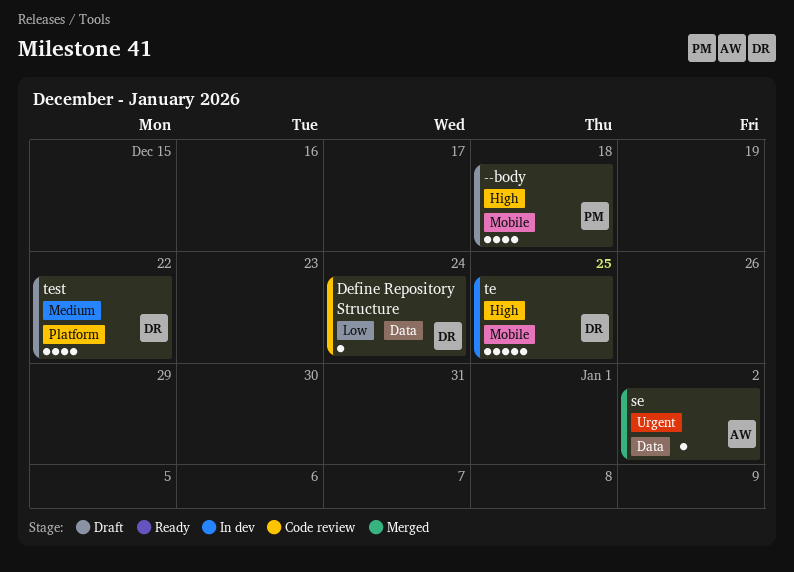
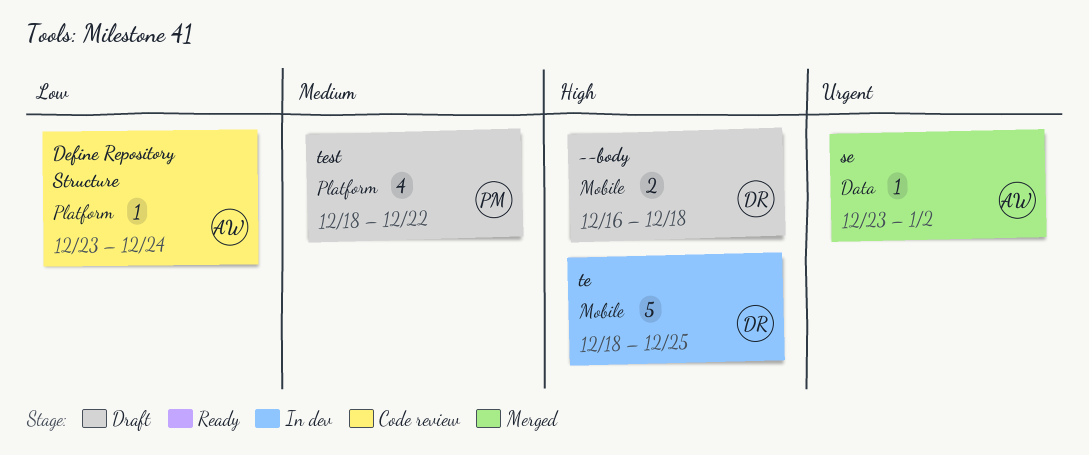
--body, owner: PM -> DR
--body, estimate: 4 -> 2
Define Repository Structure, owner: DR -> AW
Define Repository Structure, label: Data -> Platform
test, owner: DR -> PM

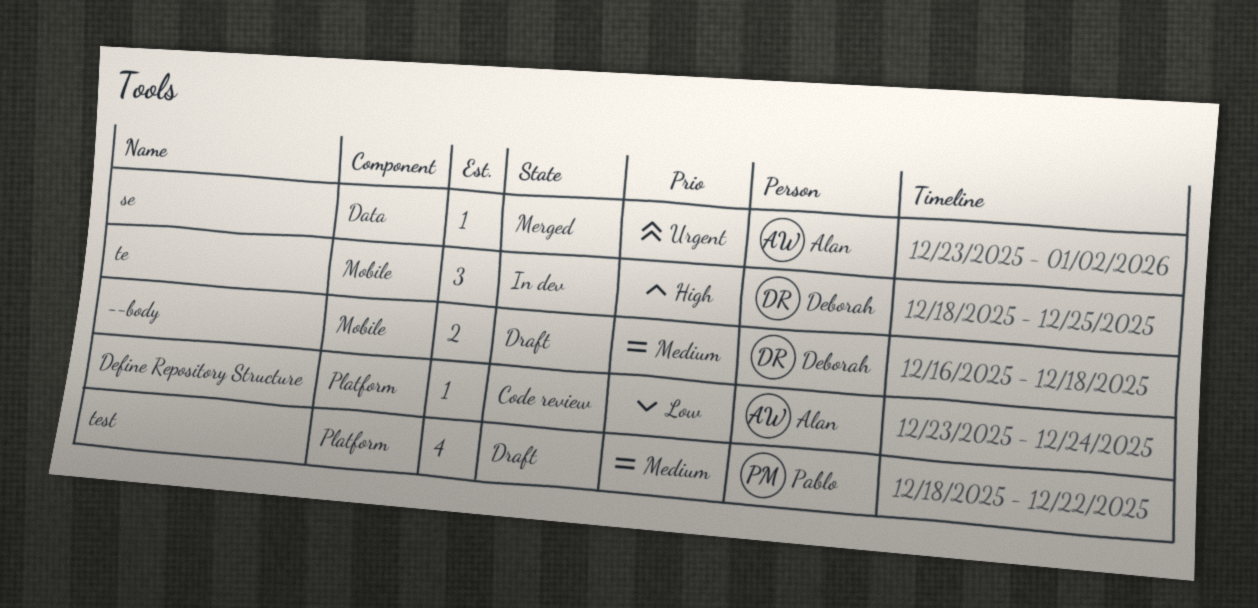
--body, priority: High -> Medium
te, estimate: 5 -> 3

